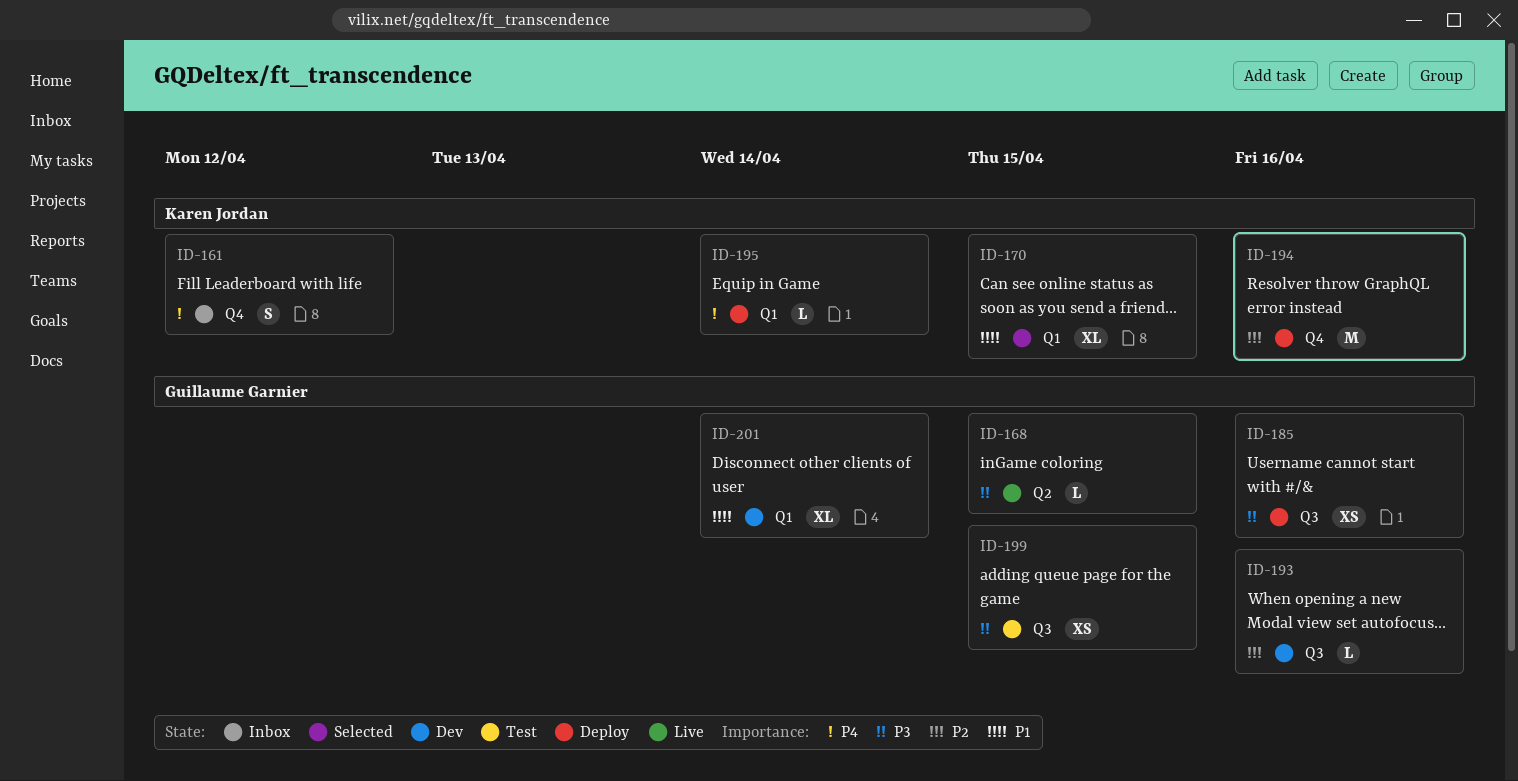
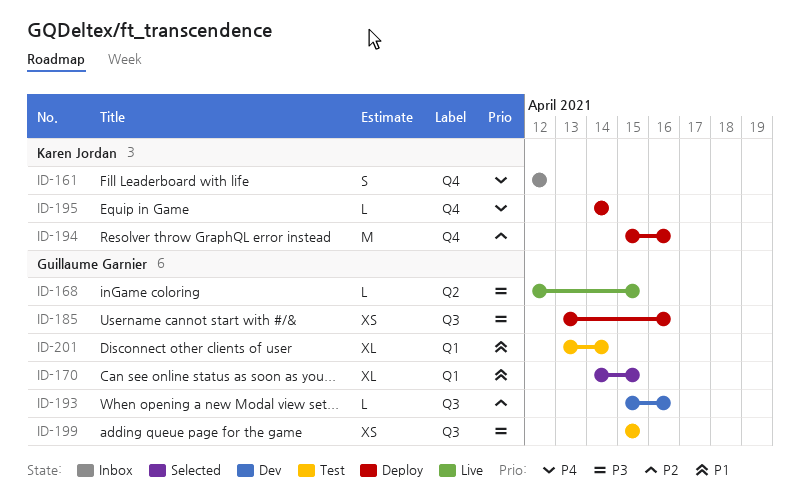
ID-170, owner: Karen Jordan -> Guillaume Garnier
ID-195, label: Q1 -> Q4
ID-201, status: Dev -> Test

